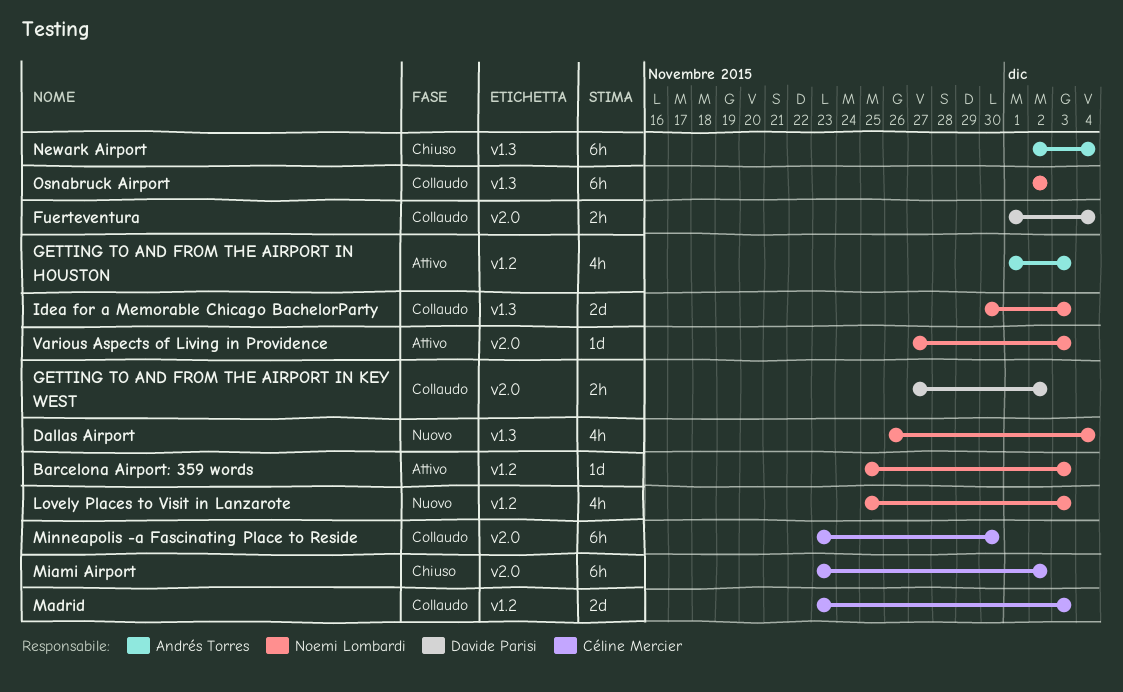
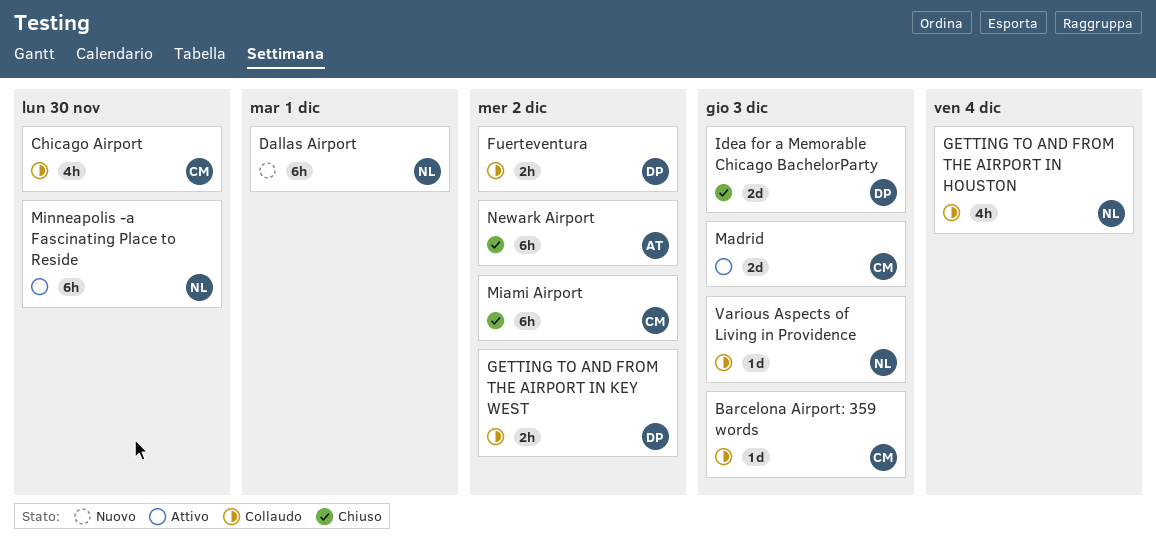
Barcelona Airport: 359 words, status: Attivo -> Collaudo
Barcelona Airport: 359 words, owner: Noemi Lombardi -> Céline Mercier
Chicago Airport: none -> present
Dallas Airport, estimate: 4h -> 6h
Dallas Airport, due: Dec 4 -> Dec 1
Fuerteventura, due: Dec 4 -> Dec 2
GETTING TO AND FROM THE AIRPORT IN HOUSTON, status: Attivo -> Collaudo
GETTING TO AND FROM THE AIRPORT IN HOUSTON, owner: Andrés Torres -> Noemi Lombardi
GETTING TO AND FROM THE AIRPORT IN HOUSTON, due: Dec 3 -> Dec 4
Idea for a Memorable Chicago BachelorParty, status: Collaudo -> Chiuso
Idea for a Memorable Chicago BachelorParty, owner: Noemi Lombardi -> Davide Parisi
Lovely Places to Visit in Lanzarote: present -> none
Madrid, status: Collaudo -> Attivo
Minneapolis -a Fascinating Place to Reside, status: Collaudo -> Attivo
Minneapolis -a Fascinating Place to Reside, owner: Céline Mercier -> Noemi Lombardi
Newark Airport, due: Dec 4 -> Dec 2
Osnabruck Airport: present -> none
Various Aspects of Living in Providence, status: Attivo -> Collaudo

